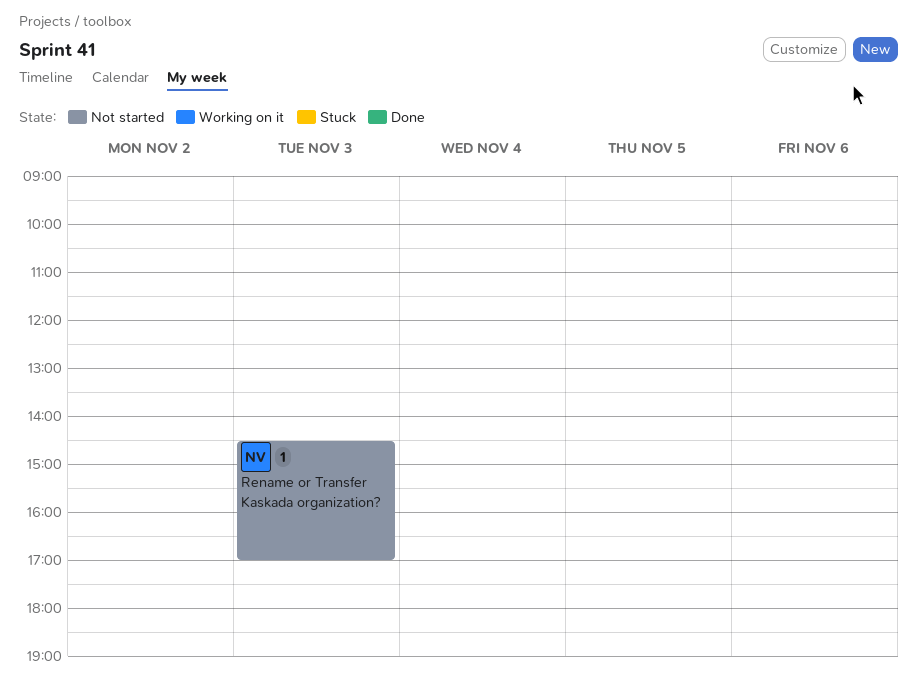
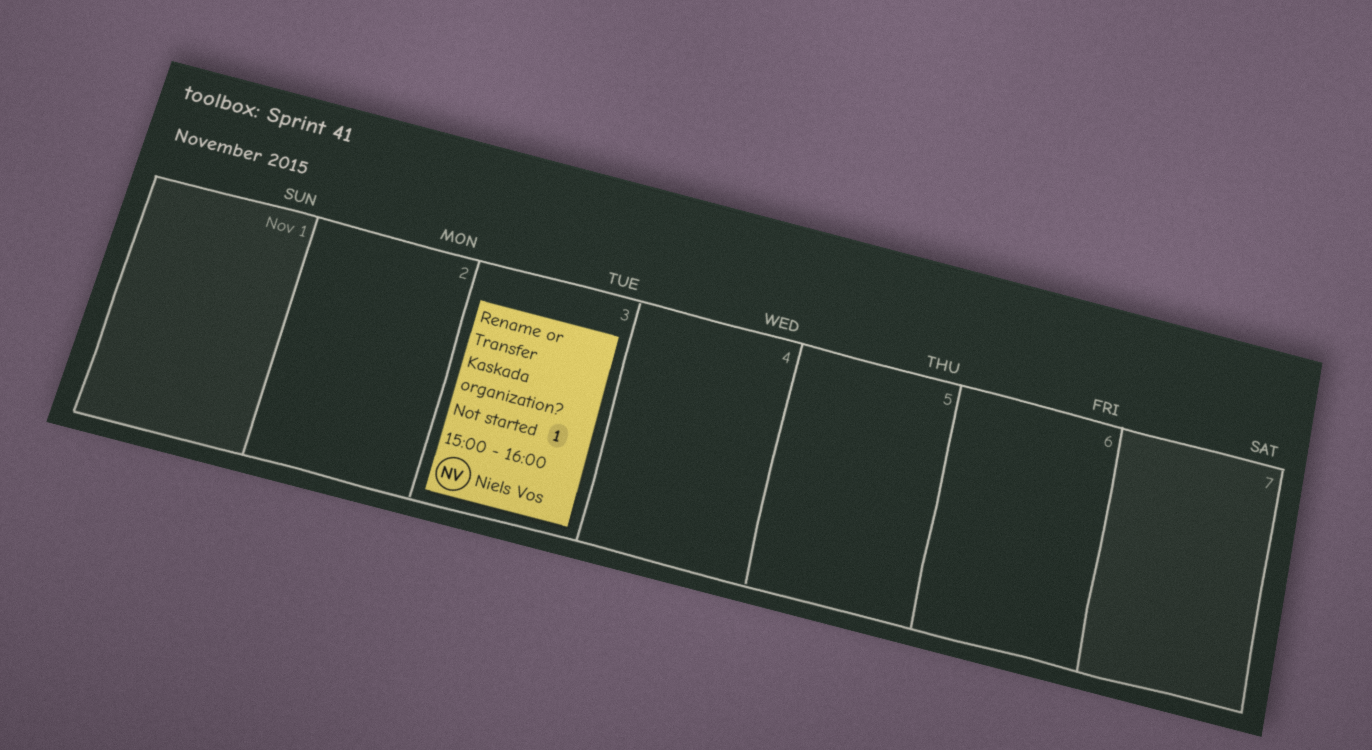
Rename or Transfer Kaskada organization?, begins: 14:30 -> 15:00
Rename or Transfer Kaskada organization?, ends: 17:00 -> 16:00

